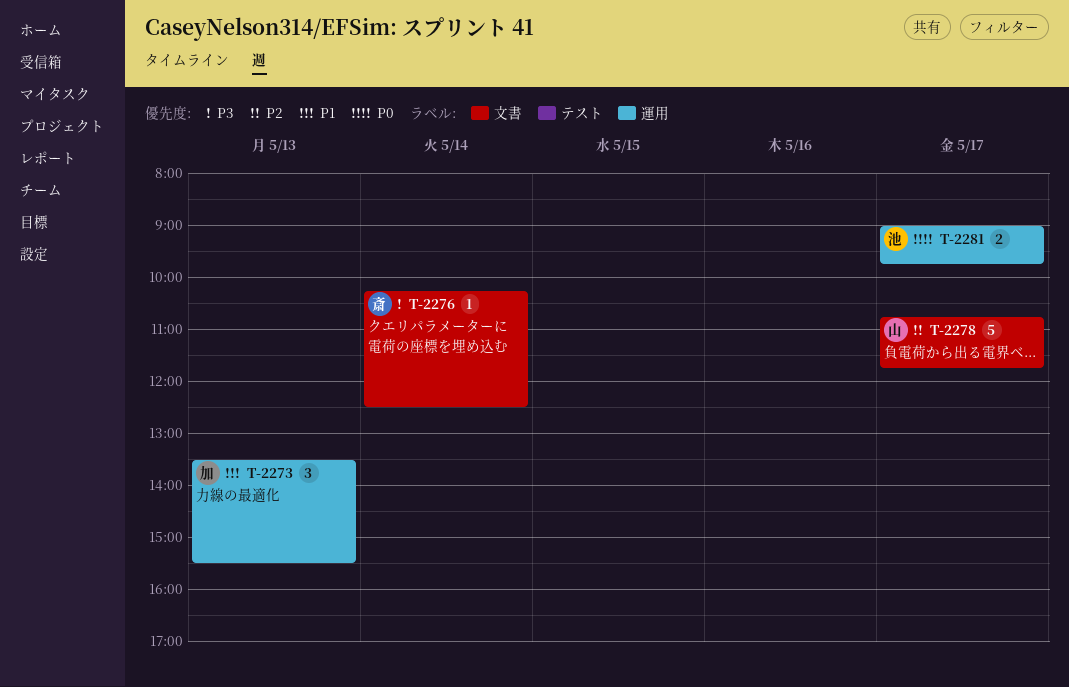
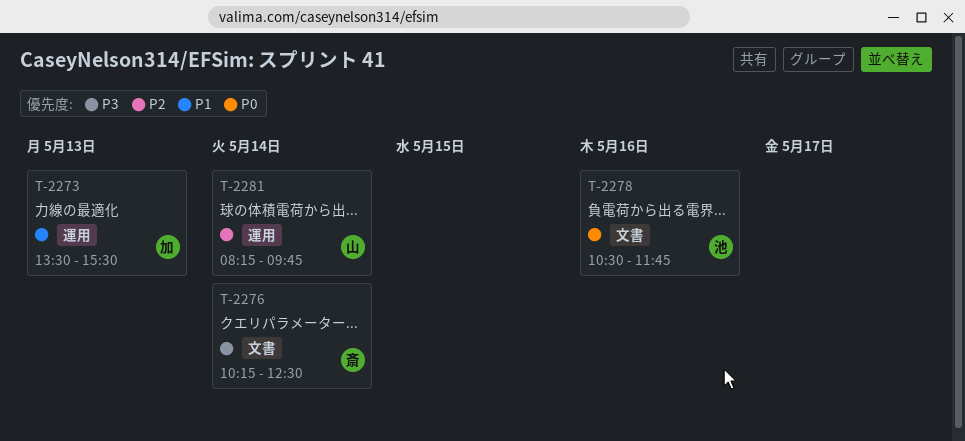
T-2278, owner: 山 -> 池
T-2278, priority: P2 -> P0
T-2278, day: May 17 -> May 16
T-2278, begins: 10:45 -> 10:30
T-2281, owner: 池 -> 山
T-2281, priority: P0 -> P2
T-2281, day: May 17 -> May 14
T-2281, begins: 09:00 -> 08:15

